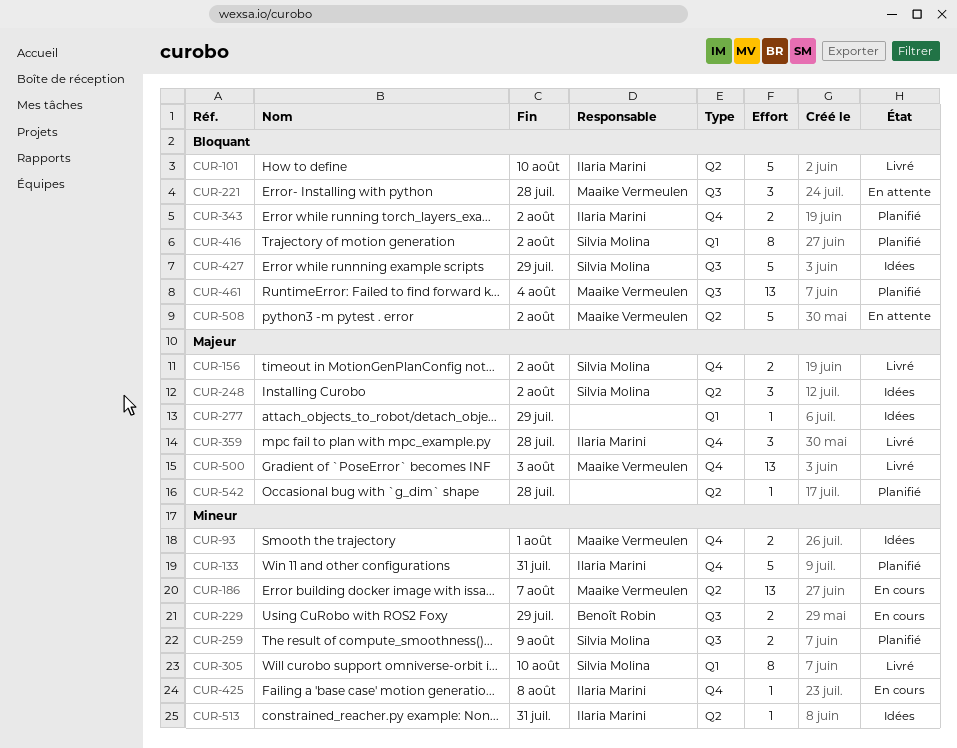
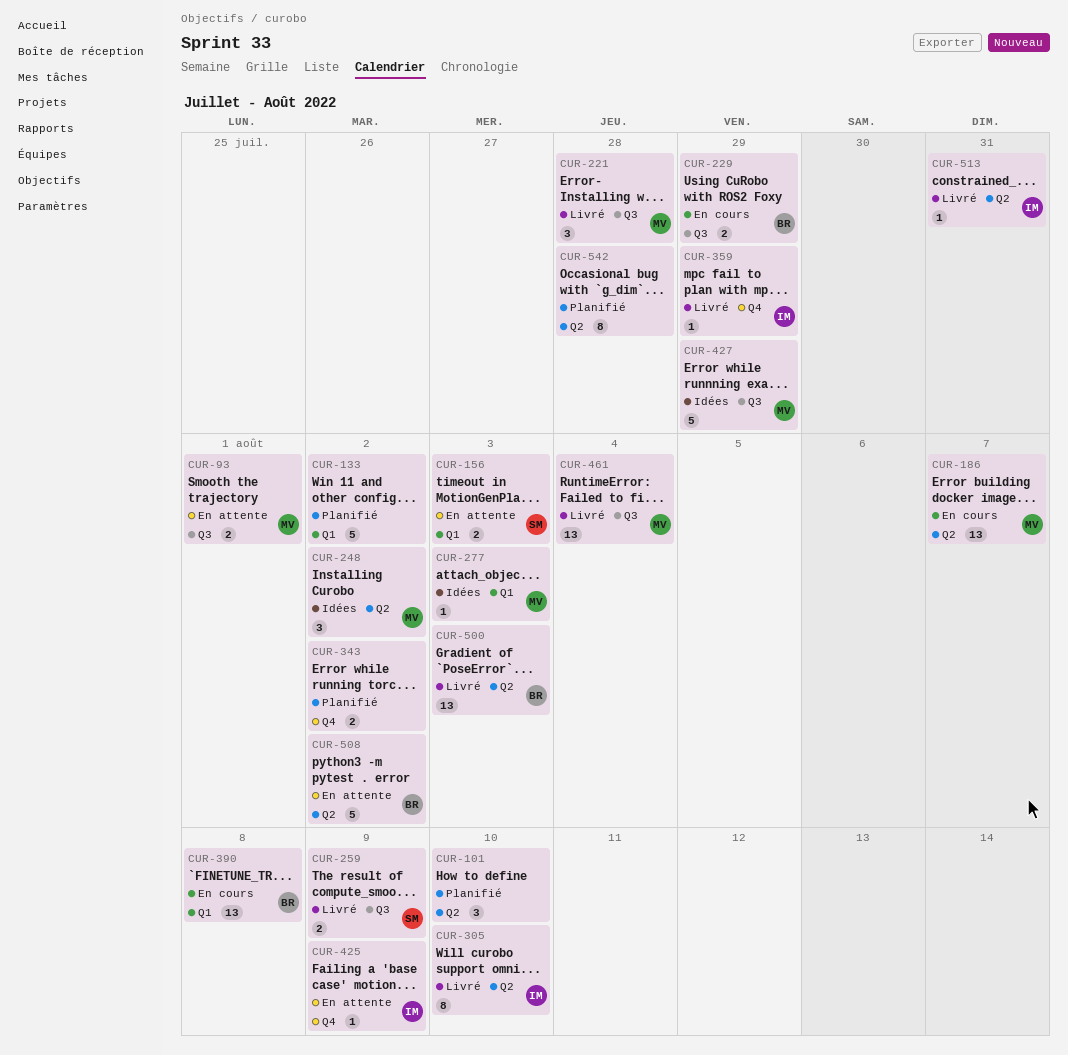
CUR-93, status: Idées -> En attente
CUR-93, label: Q4 -> Q3
CUR-101, status: Livré -> Planifié
CUR-101, owner: Ilaria Marini -> none
CUR-101, estimate: 5 -> 3
CUR-133, owner: Ilaria Marini -> none
CUR-133, label: Q4 -> Q1
CUR-133, due: Jul 31 -> Aug 2
CUR-156, status: Livré -> En attente
CUR-156, label: Q4 -> Q1
CUR-156, due: Aug 2 -> Aug 3
CUR-221, status: En attente -> Livré
CUR-248, owner: Silvia Molina -> Maaike Vermeulen
CUR-259, status: Planifié -> Livré
CUR-277, owner: none -> Maaike Vermeulen
CUR-277, due: Jul 29 -> Aug 3
CUR-305, owner: Silvia Molina -> Ilaria Marini
CUR-305, label: Q1 -> Q2
CUR-343, owner: Ilaria Marini -> none
CUR-359, estimate: 3 -> 1
CUR-359, due: Jul 28 -> Jul 29
CUR-390: none -> present
CUR-416: present -> none
CUR-425, status: En cours -> En attente
CUR-425, due: Aug 8 -> Aug 9
CUR-427, owner: Silvia Molina -> Maaike Vermeulen
CUR-461, status: Planifié -> Livré
CUR-500, owner: Maaike Vermeulen -> Benoît Robin
CUR-500, label: Q4 -> Q2
CUR-508, owner: Maaike Vermeulen -> Benoît Robin
CUR-513, status: Idées -> Livré
CUR-542, estimate: 1 -> 8

